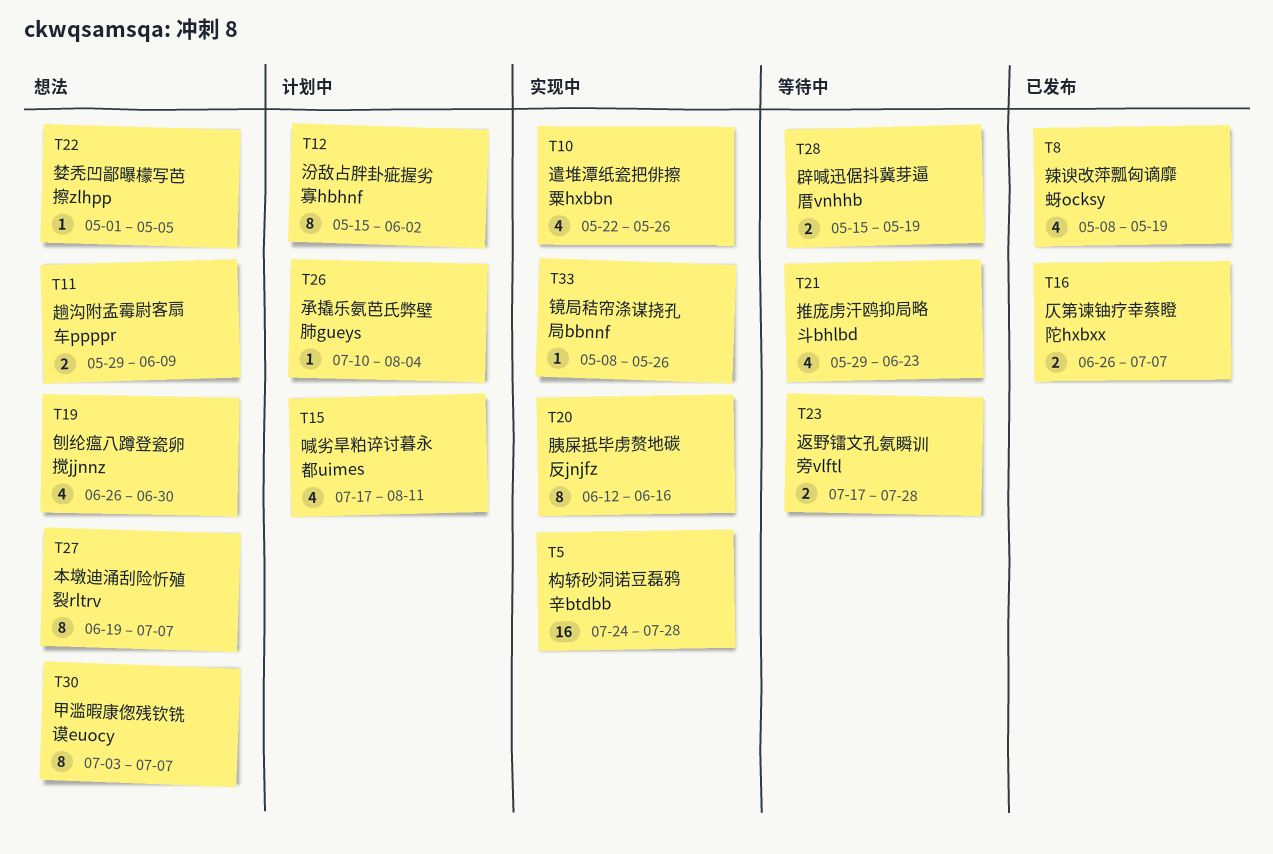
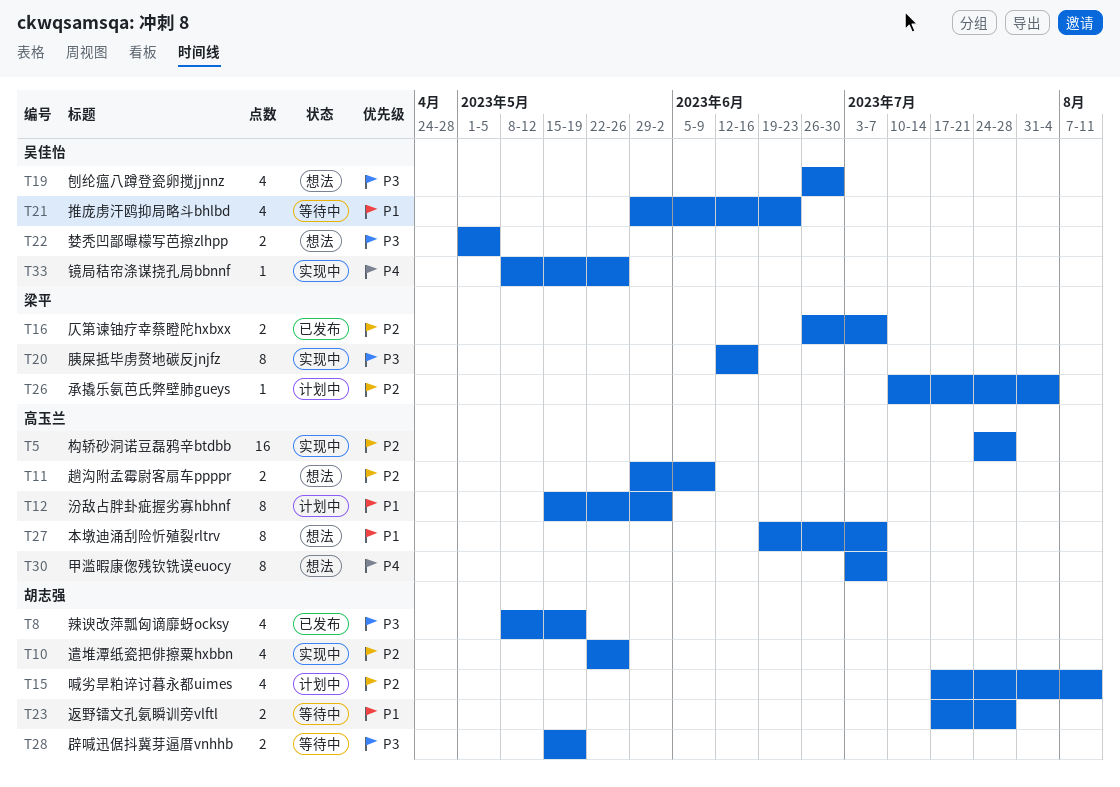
T22, estimate: 1 -> 2

